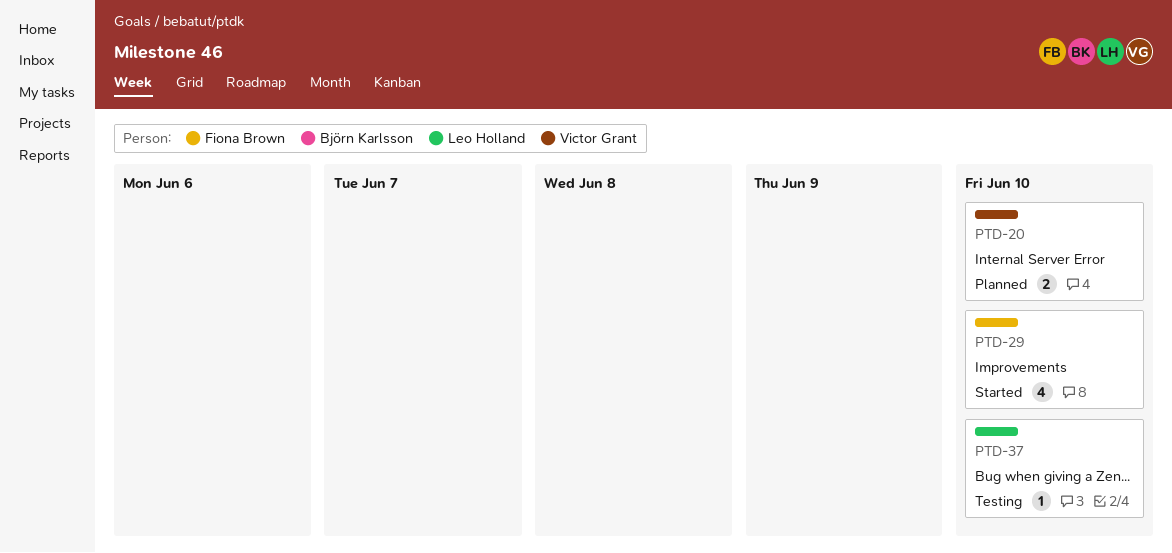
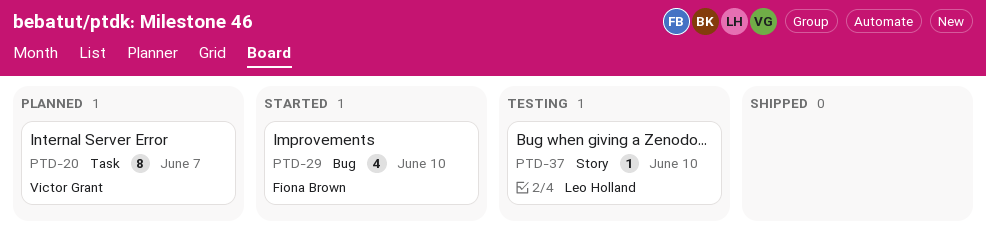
PTD-20, estimate: 2 -> 8
PTD-20, due: Jun 10 -> Jun 7

